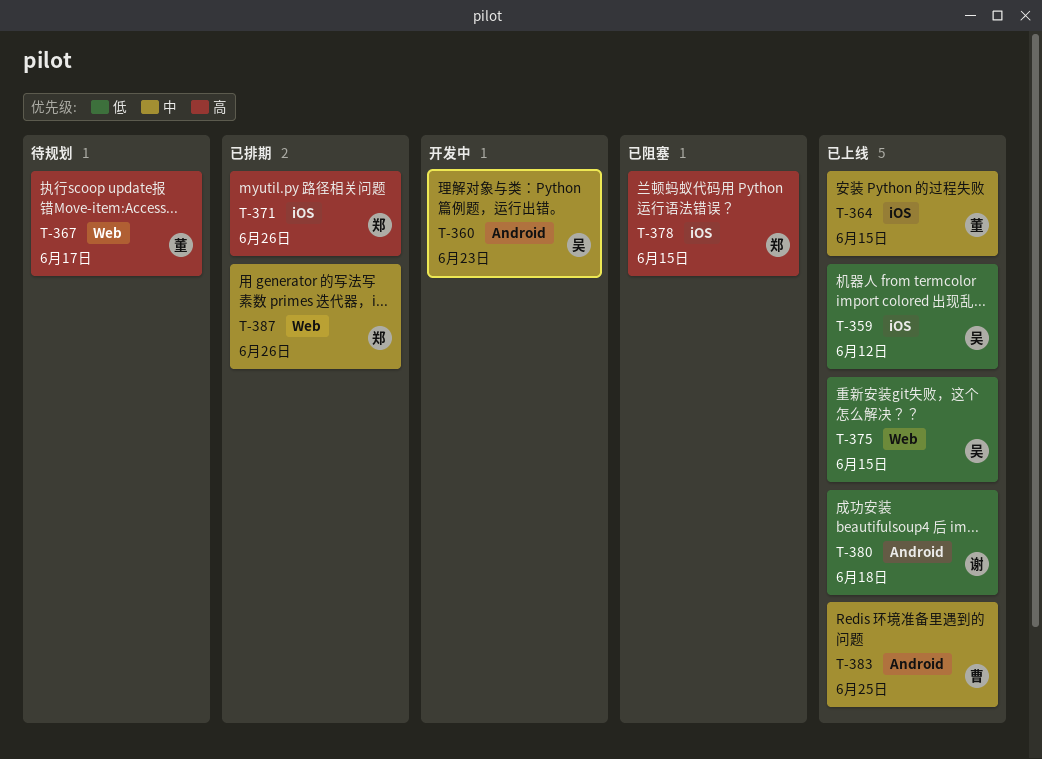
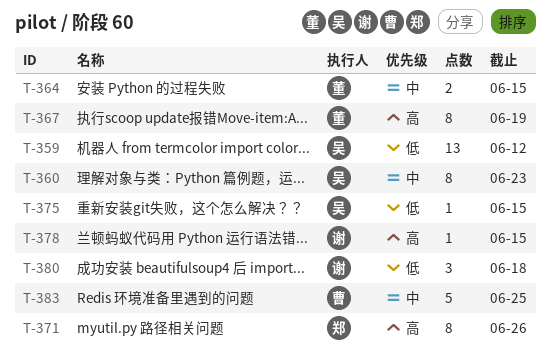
T-367, due: Jun 17 -> Jun 19
T-378, owner: 郑 -> 谢
T-387: present -> none

